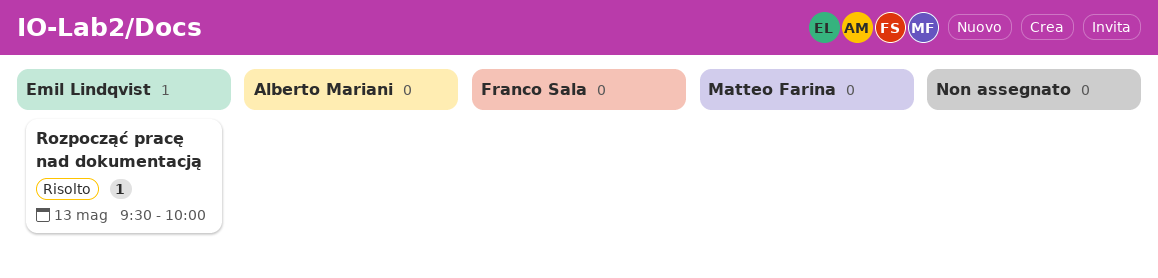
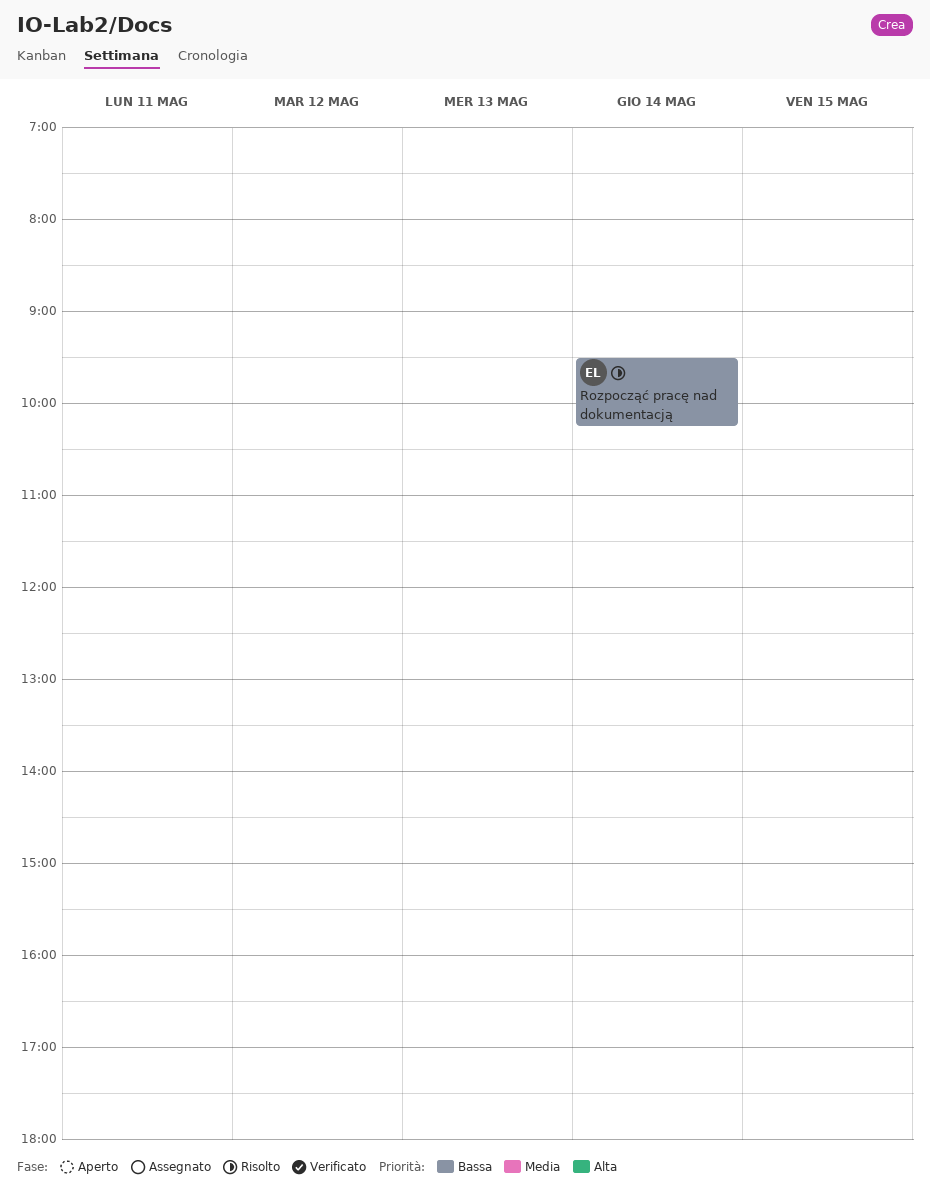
Rozpocząć pracę nad dokumentacją, day: May 13 -> May 14
Rozpocząć pracę nad dokumentacją, ends: 10:00 -> 10:15

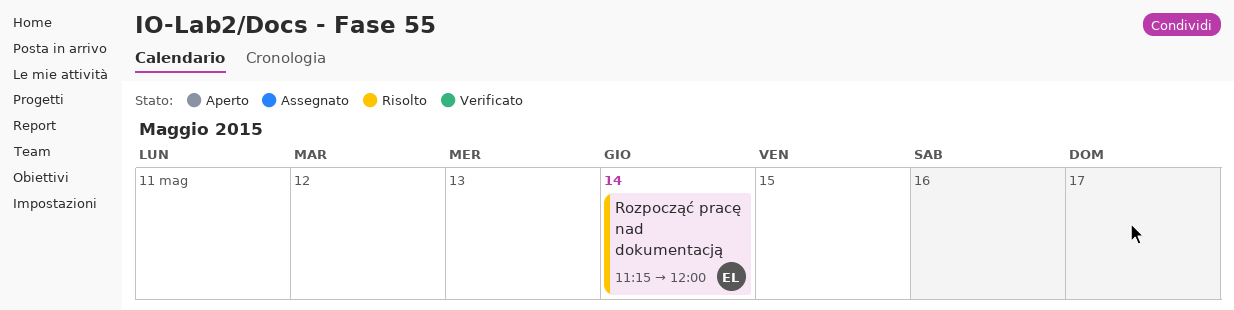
Rozpocząć pracę nad dokumentacją, begins: 09:30 -> 11:15
Rozpocząć pracę nad dokumentacją, ends: 10:15 -> 12:00

